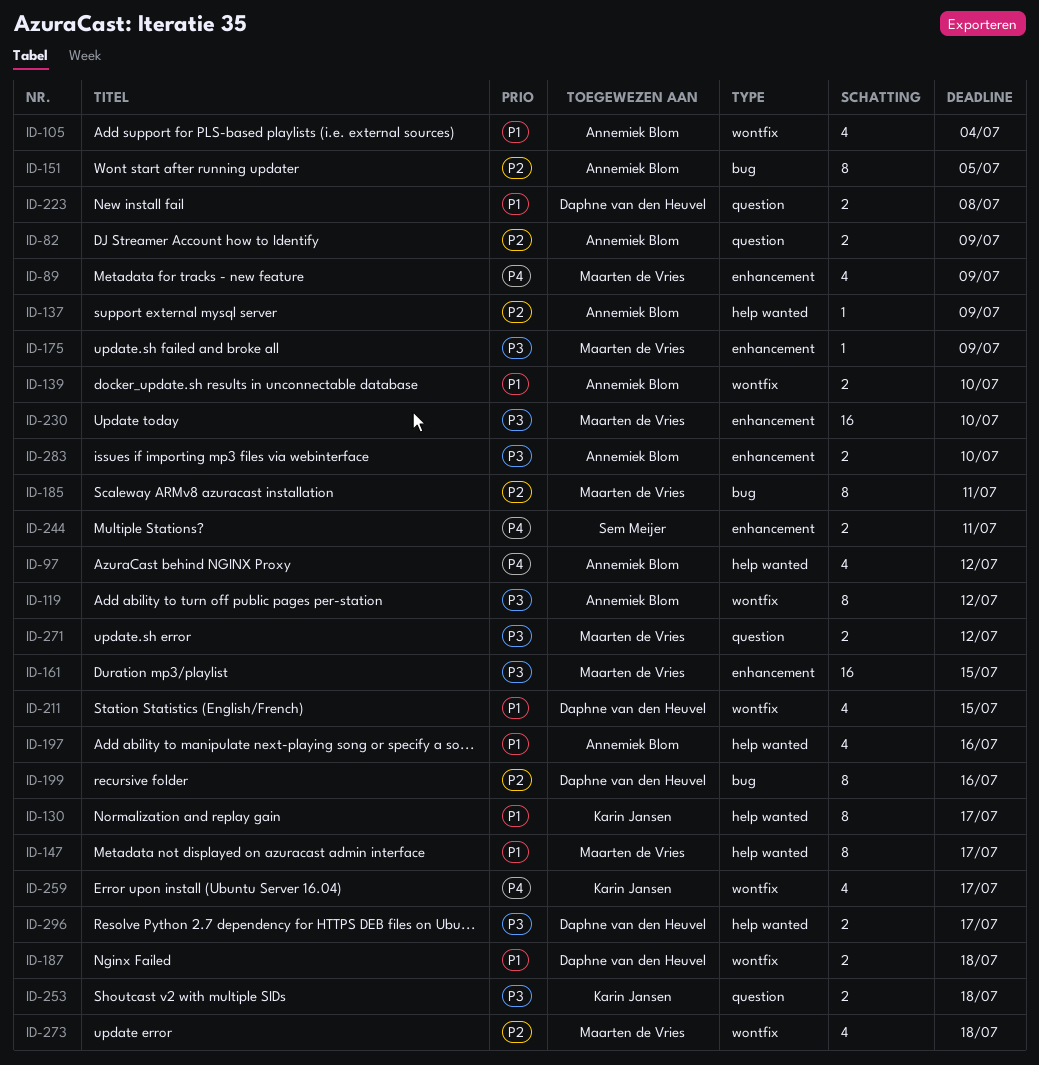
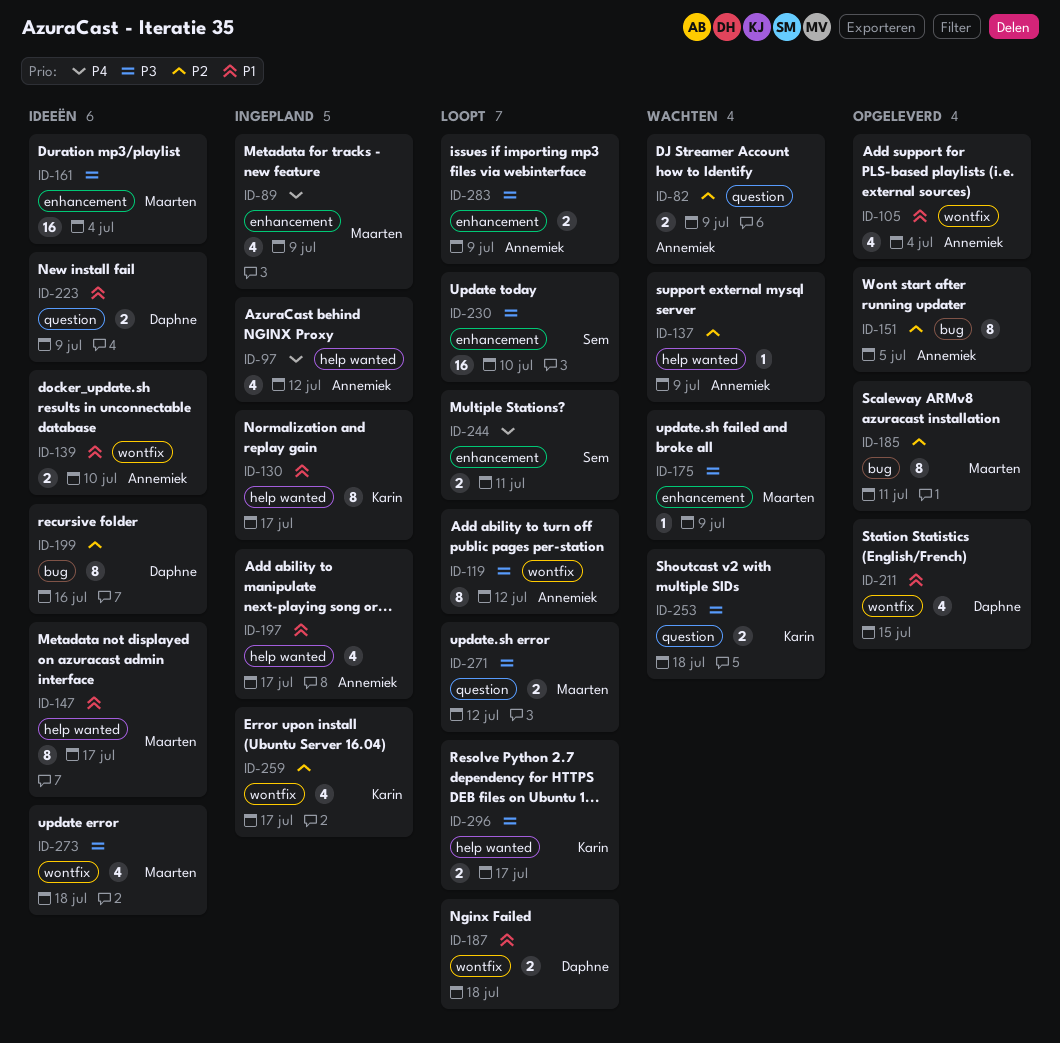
ID-161, due: Jul 15 -> Jul 4
ID-197, due: Jul 16 -> Jul 17
ID-223, due: Jul 8 -> Jul 9
ID-230, owner: Maarten de Vries -> Sem Meijer
ID-259, priority: P4 -> P2
ID-273, priority: P2 -> P3
ID-283, due: Jul 10 -> Jul 9
ID-296, owner: Daphne van den Heuvel -> Karin Jansen

